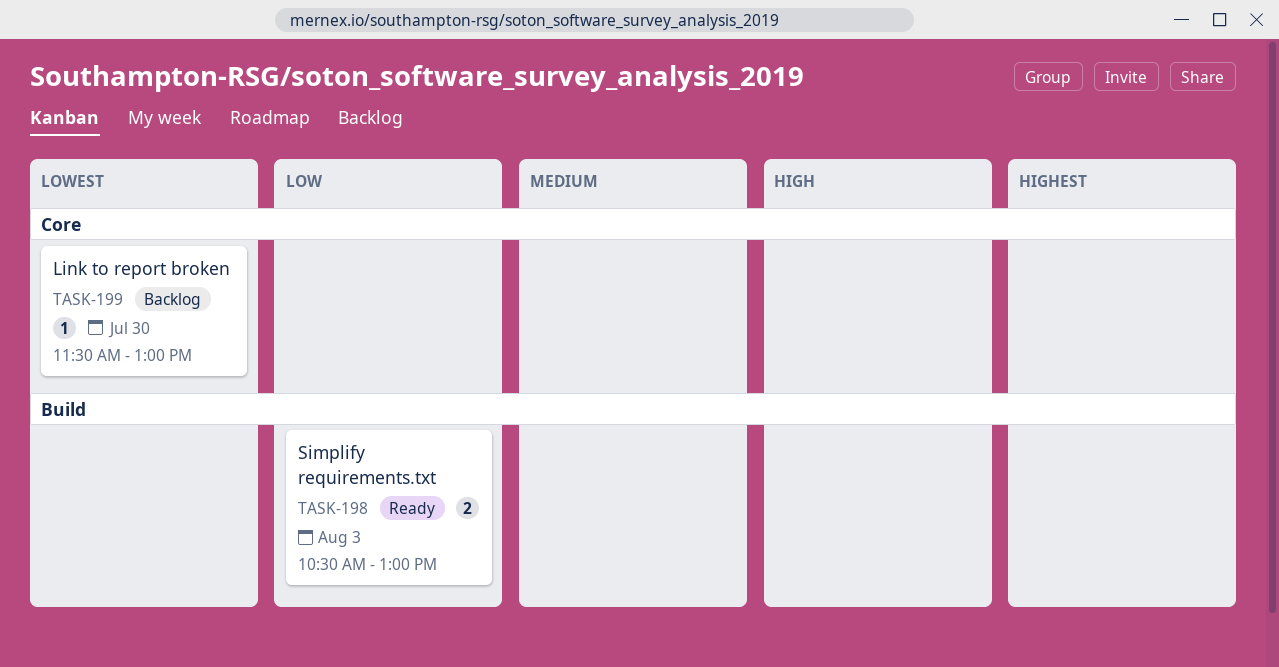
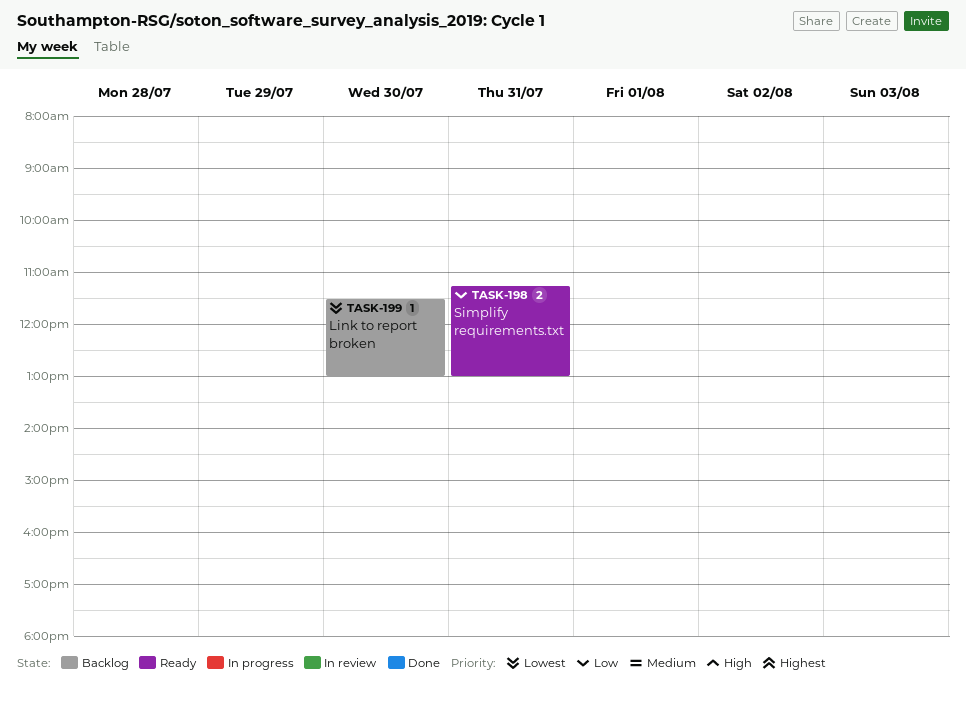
TASK-198, day: Aug 3 -> Jul 31
TASK-198, begins: 10:30 -> 11:15

